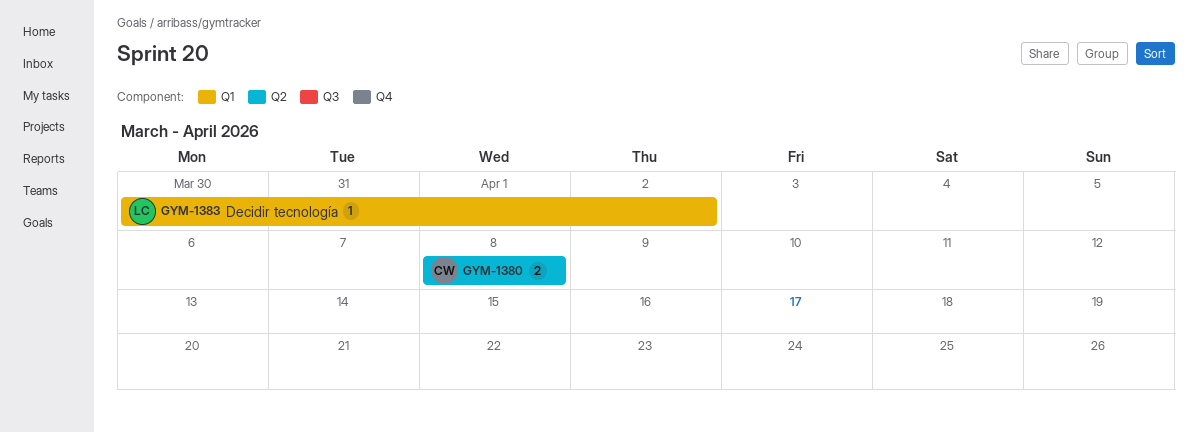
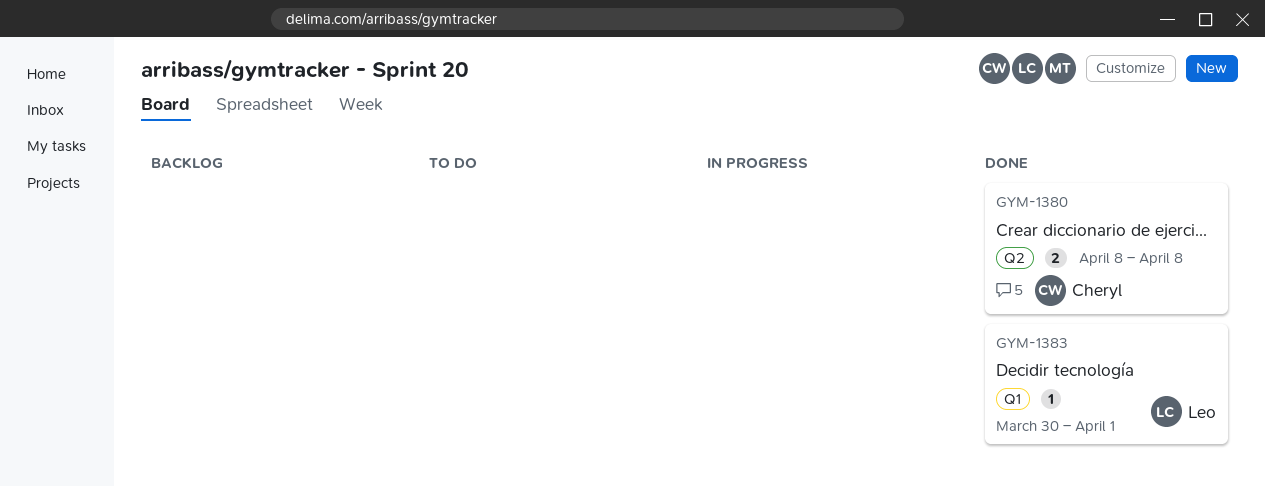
GYM-1383, due: Apr 2 -> Apr 1

